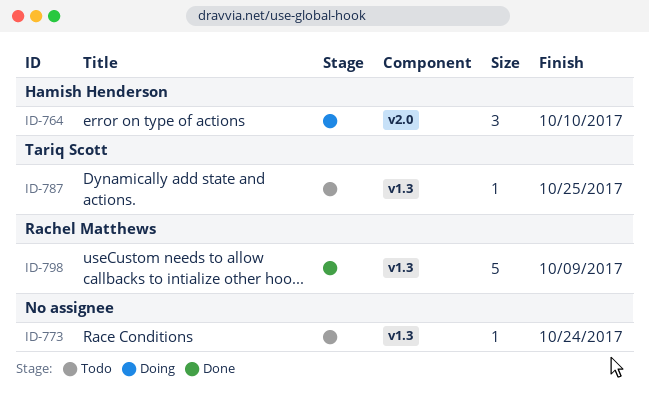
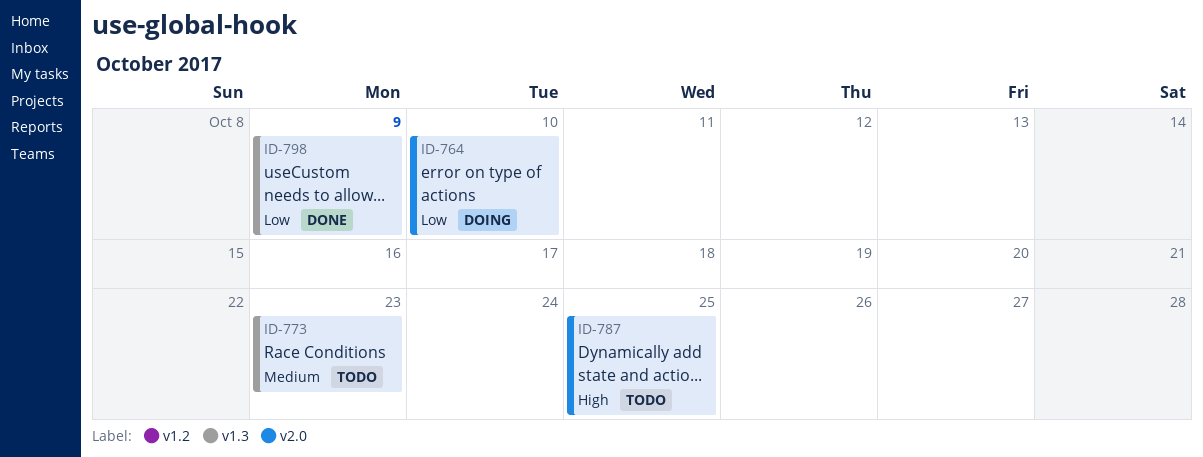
ID-773, due: Oct 24 -> Oct 23
ID-787, label: v1.3 -> v2.0

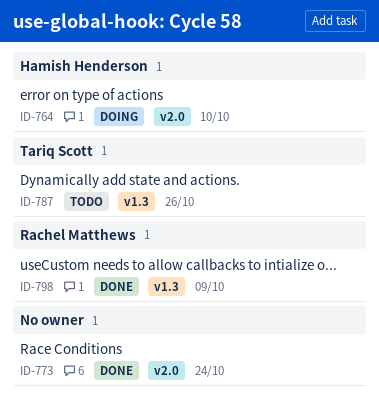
ID-773, status: Todo -> Done
ID-773, label: v1.3 -> v2.0
ID-773, due: Oct 23 -> Oct 24
ID-787, label: v2.0 -> v1.3
ID-787, due: Oct 25 -> Oct 26

